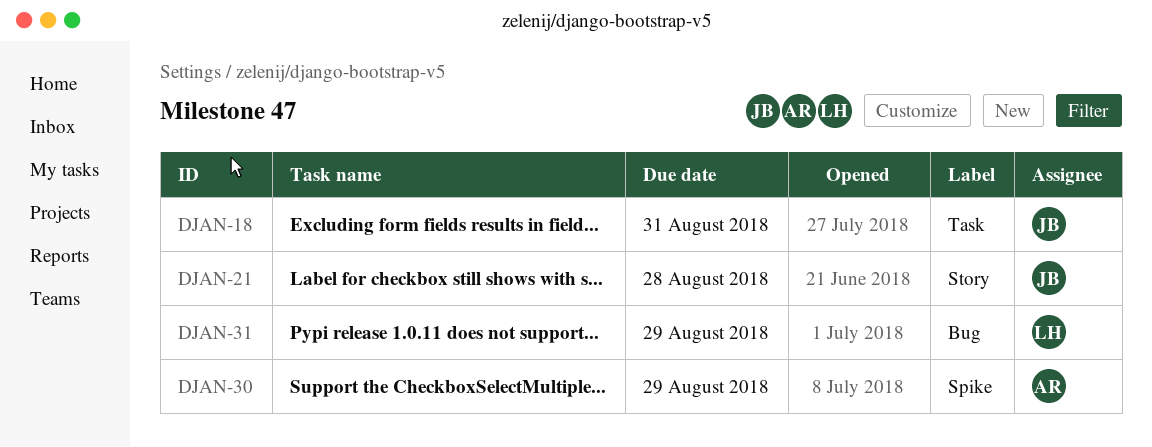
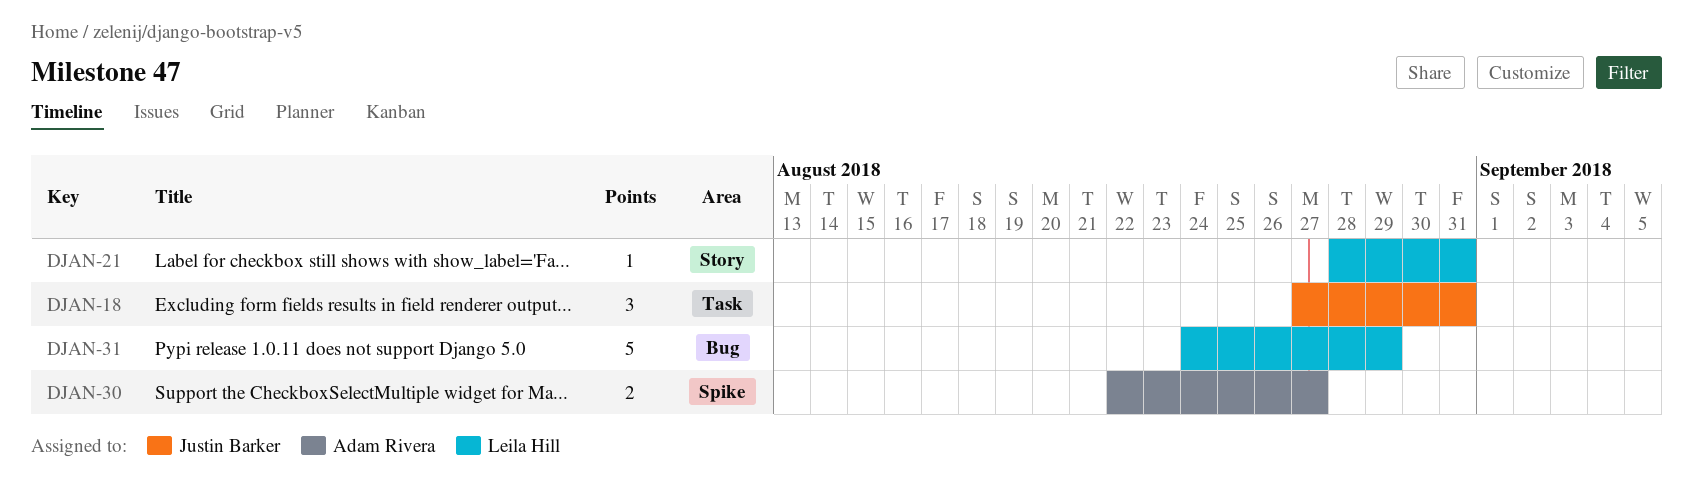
DJAN-21, owner: Justin Barker -> Leila Hill
DJAN-21, due: Aug 28 -> Aug 31
DJAN-30, due: Aug 29 -> Aug 27

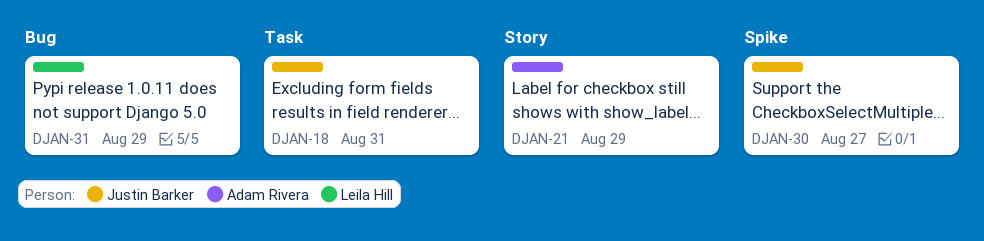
DJAN-21, owner: Leila Hill -> Adam Rivera
DJAN-21, due: Aug 31 -> Aug 29
DJAN-30, owner: Adam Rivera -> Justin Barker

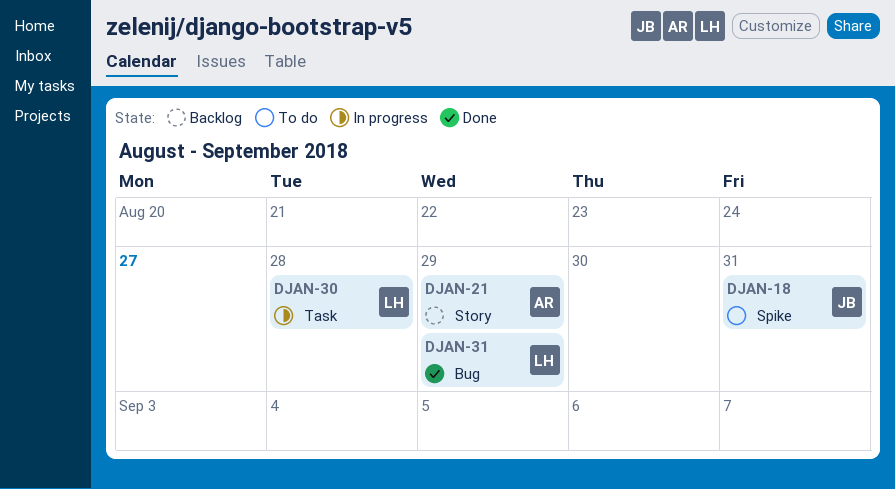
DJAN-18, label: Task -> Spike
DJAN-30, owner: Justin Barker -> Leila Hill
DJAN-30, label: Spike -> Task
DJAN-30, due: Aug 27 -> Aug 28

